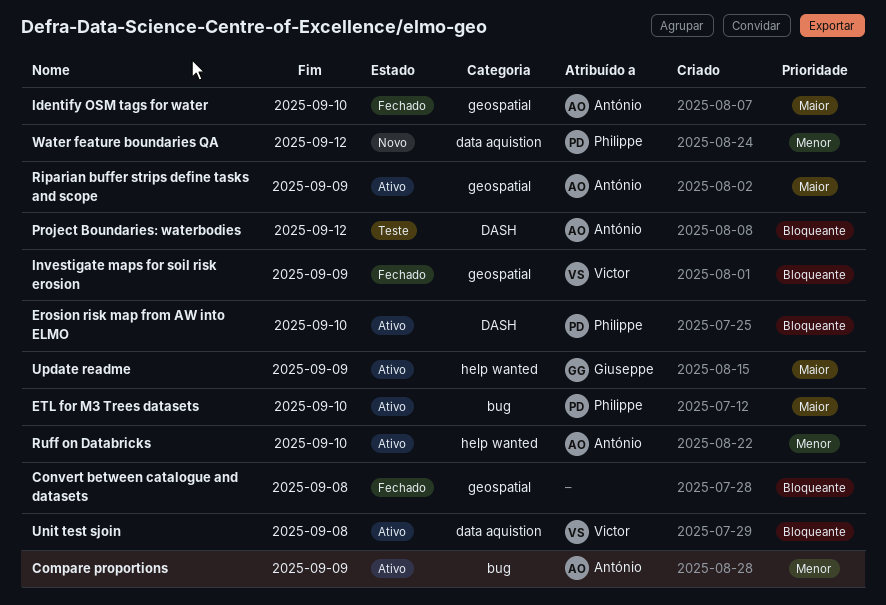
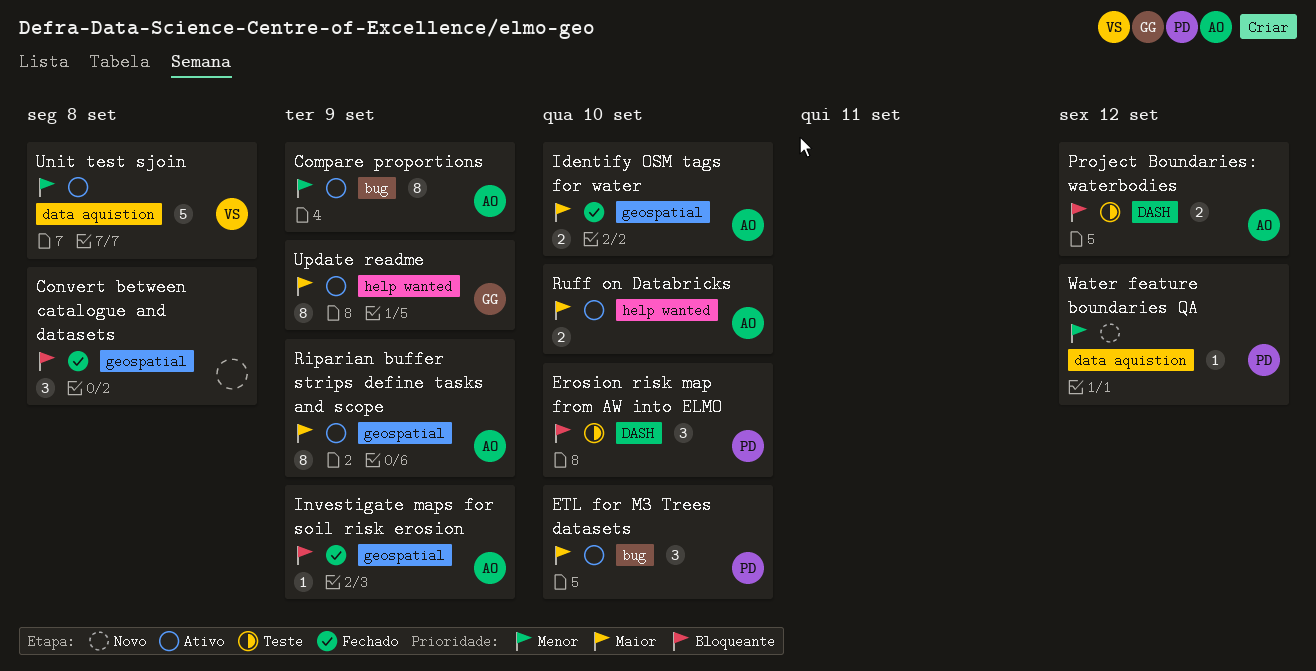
Erosion risk map from AW into ELMO, status: Ativo -> Teste
Investigate maps for soil risk erosion, owner: Victor -> António
Ruff on Databricks, priority: Menor -> Maior
Unit test sjoin, priority: Bloqueante -> Menor

